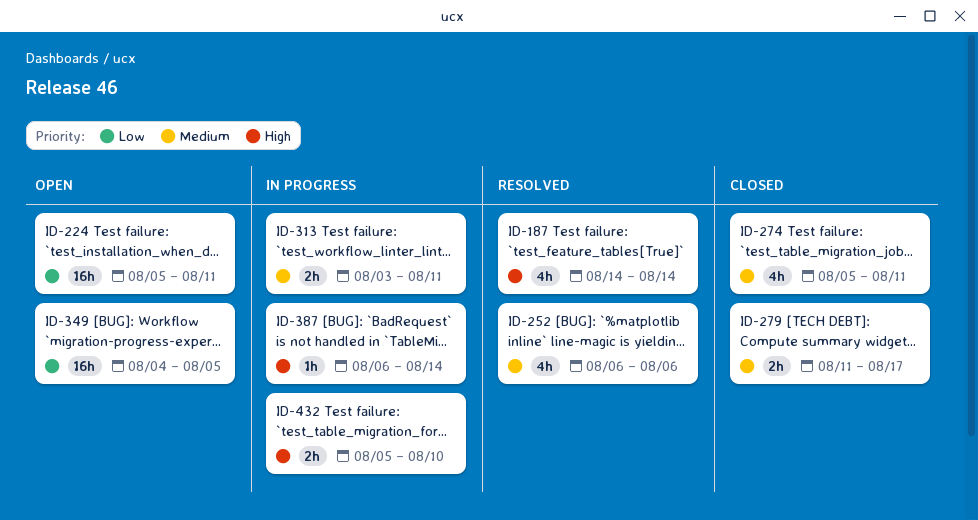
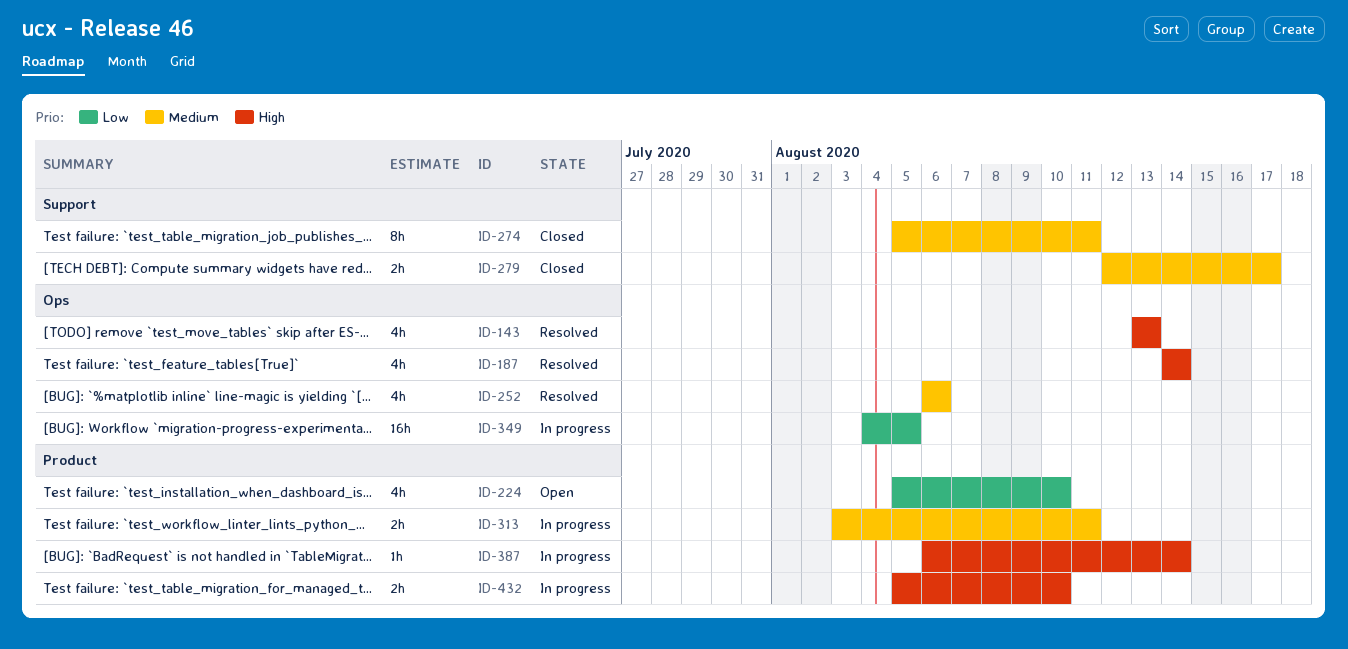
ID-143: none -> present
ID-224, estimate: 16h -> 4h
ID-224, due: Aug 11 -> Aug 10
ID-274, estimate: 4h -> 8h
ID-279, start: Aug 11 -> Aug 12
ID-349, status: Open -> In progress

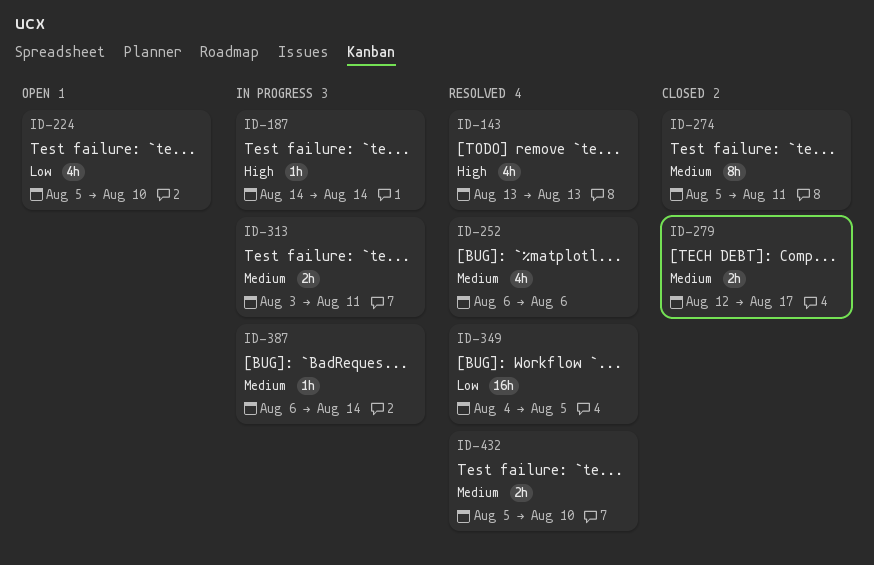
ID-187, status: Resolved -> In progress
ID-187, estimate: 4h -> 1h
ID-349, status: In progress -> Resolved
ID-387, priority: High -> Medium
ID-432, status: In progress -> Resolved
ID-432, priority: High -> Medium

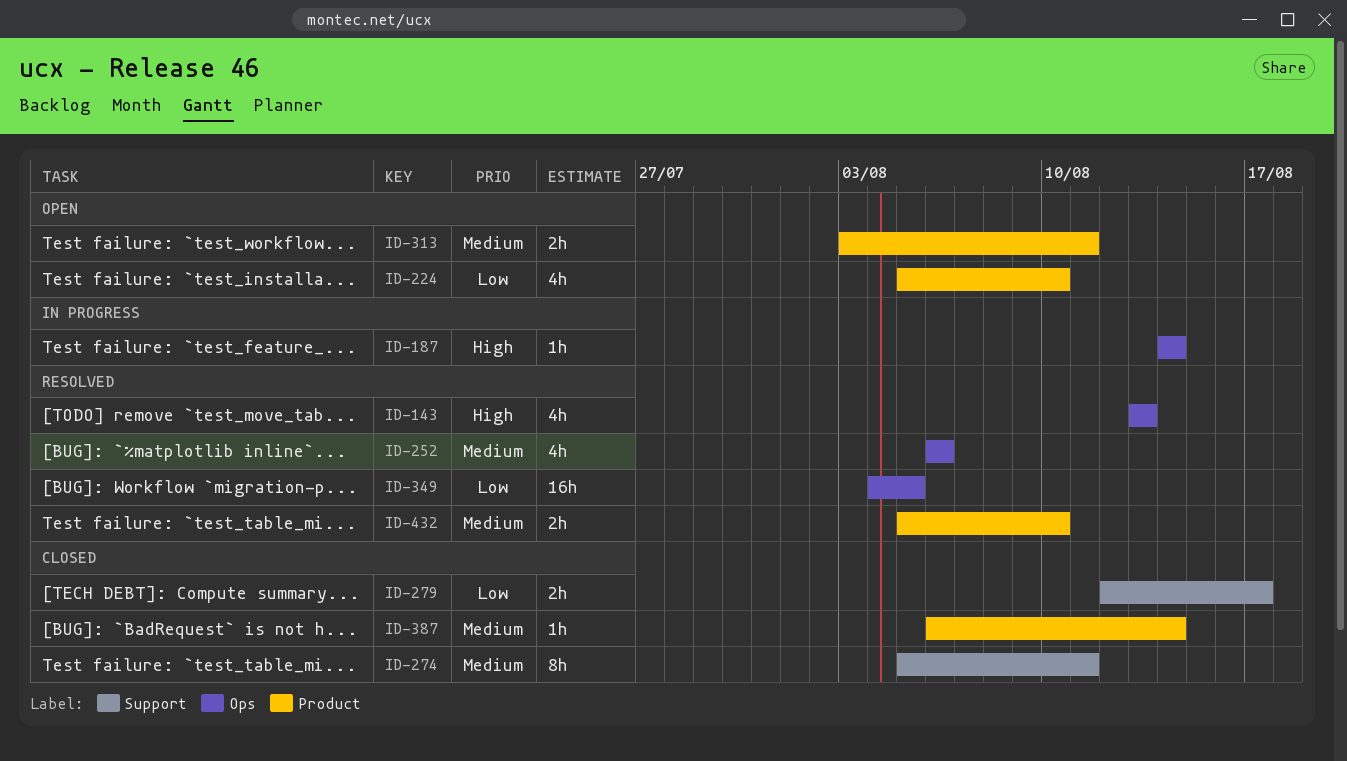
ID-279, priority: Medium -> Low
ID-313, status: In progress -> Open
ID-387, status: In progress -> Closed

